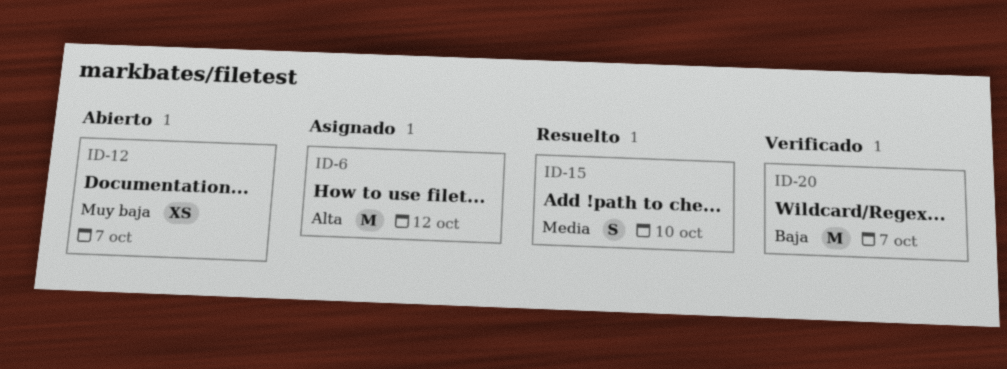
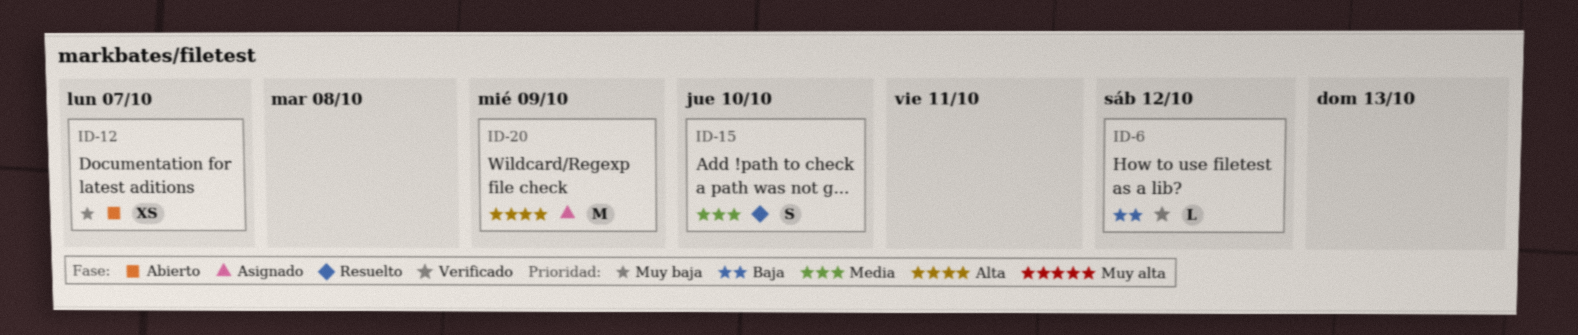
ID-6, status: Asignado -> Verificado
ID-6, priority: Alta -> Baja
ID-6, estimate: M -> L
ID-20, status: Verificado -> Asignado
ID-20, priority: Baja -> Alta
ID-20, due: Oct 7 -> Oct 9

